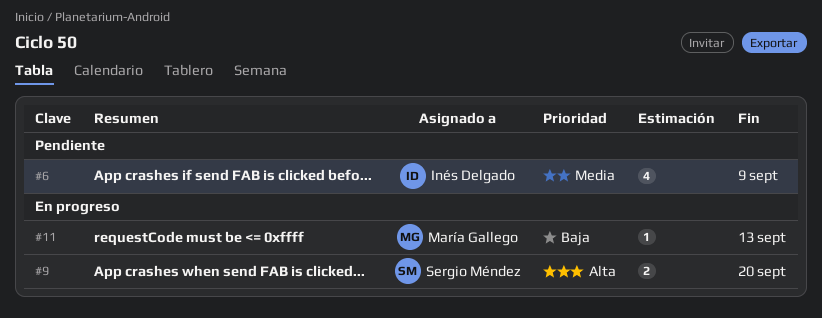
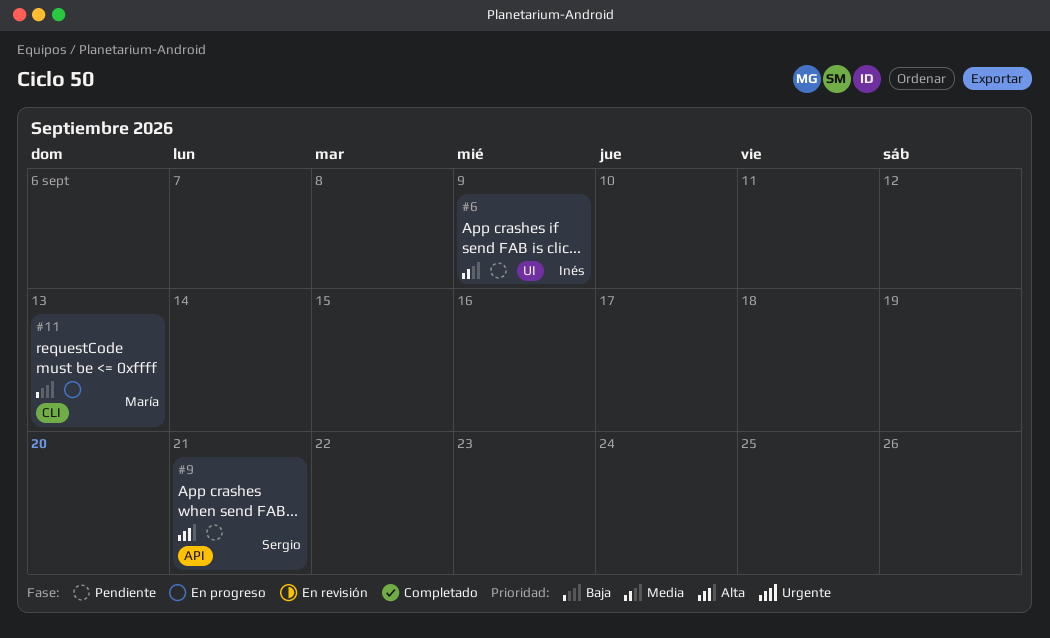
#9, status: En progreso -> Pendiente
#9, due: Sep 20 -> Sep 21

